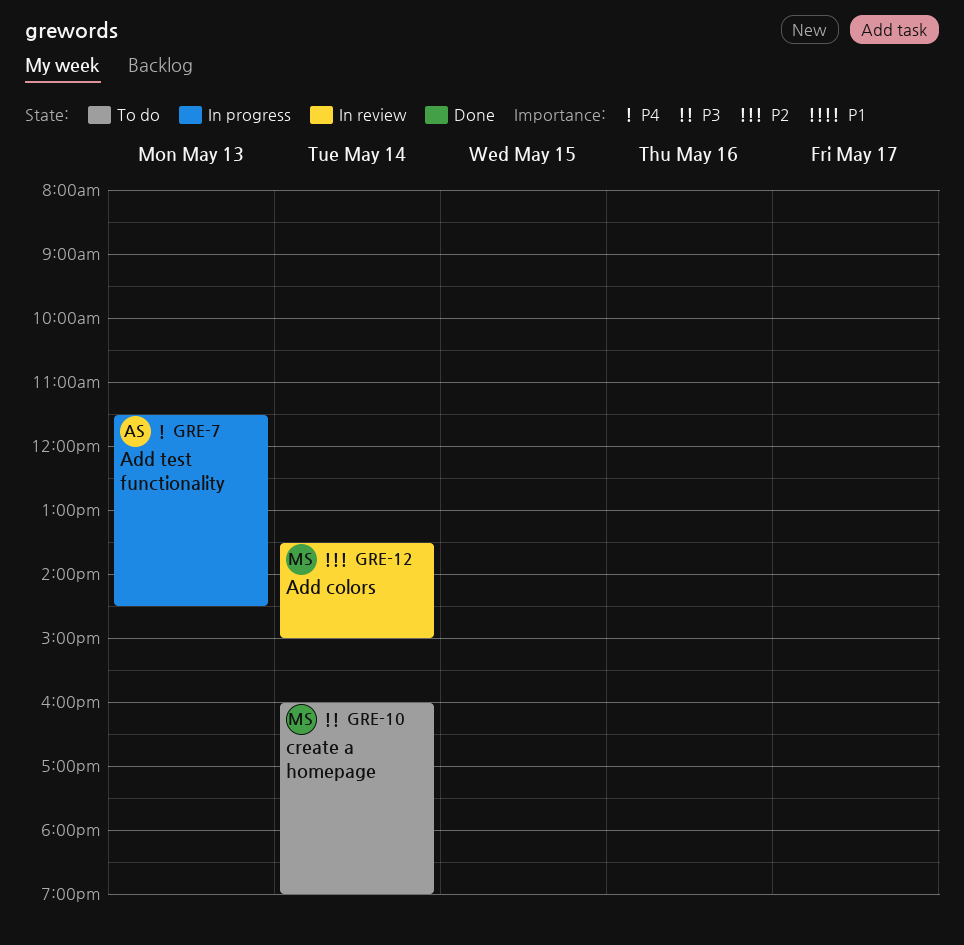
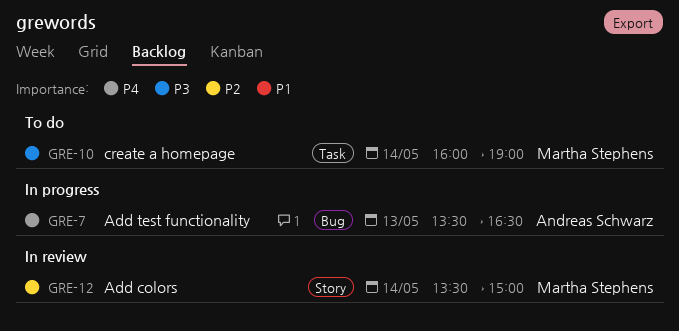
GRE-7, begins: 11:30 -> 13:30
GRE-7, ends: 14:30 -> 16:30

